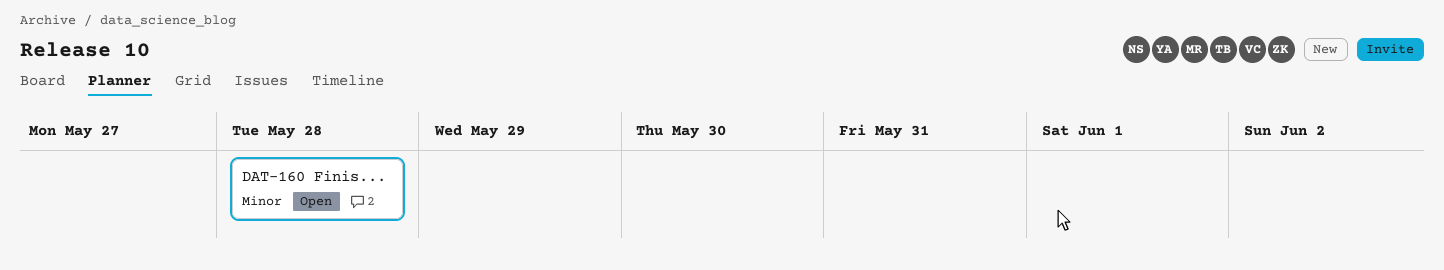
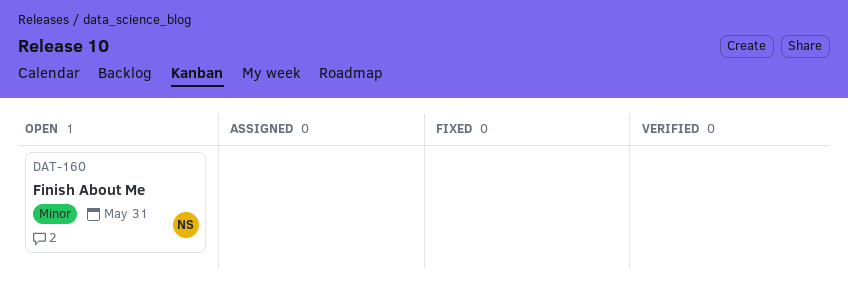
DAT-160, due: May 28 -> May 31

